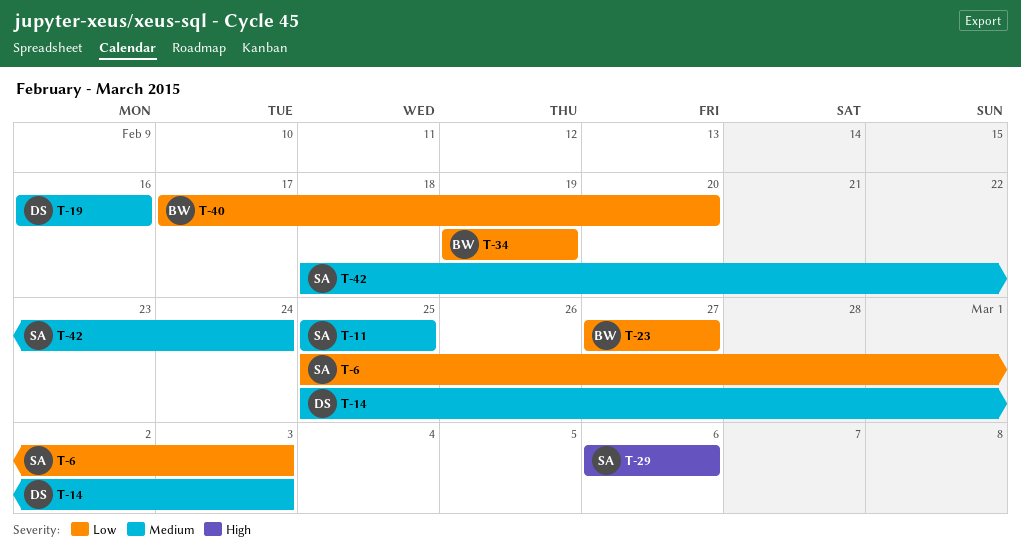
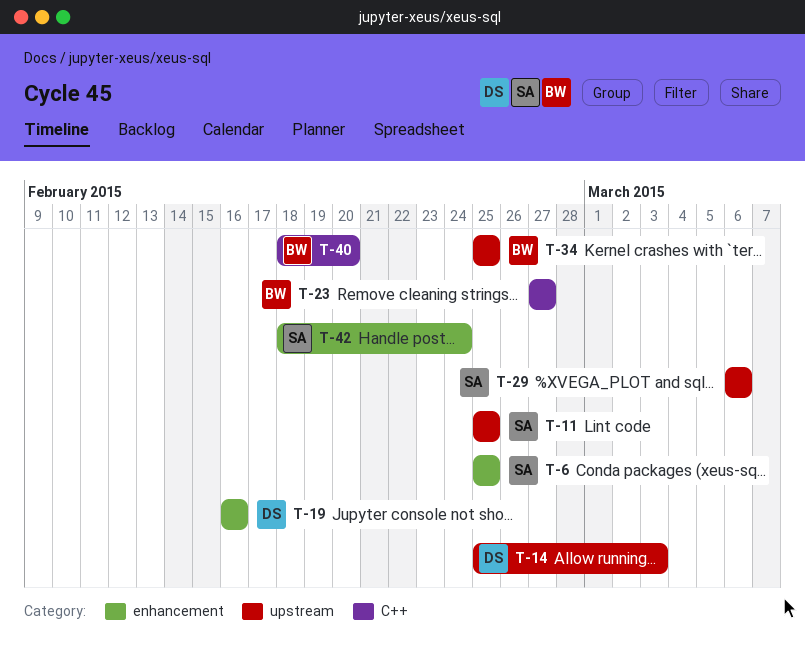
T-6, due: Mar 3 -> Feb 25
T-34, start: Feb 19 -> Feb 25
T-34, due: Feb 19 -> Feb 25
T-40, start: Feb 17 -> Feb 18

